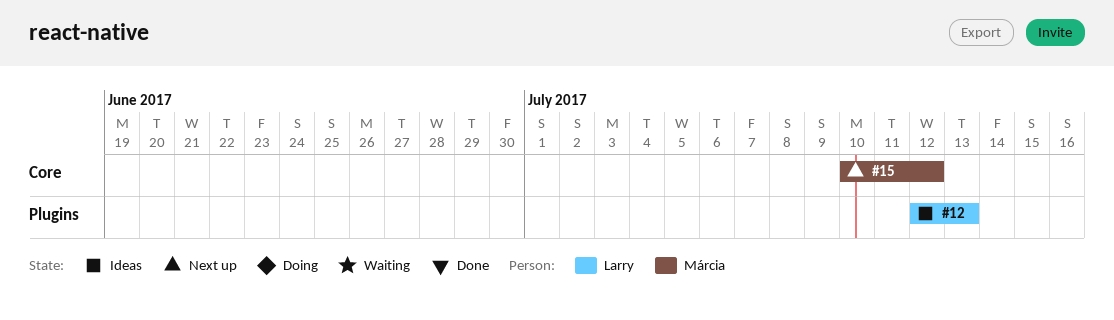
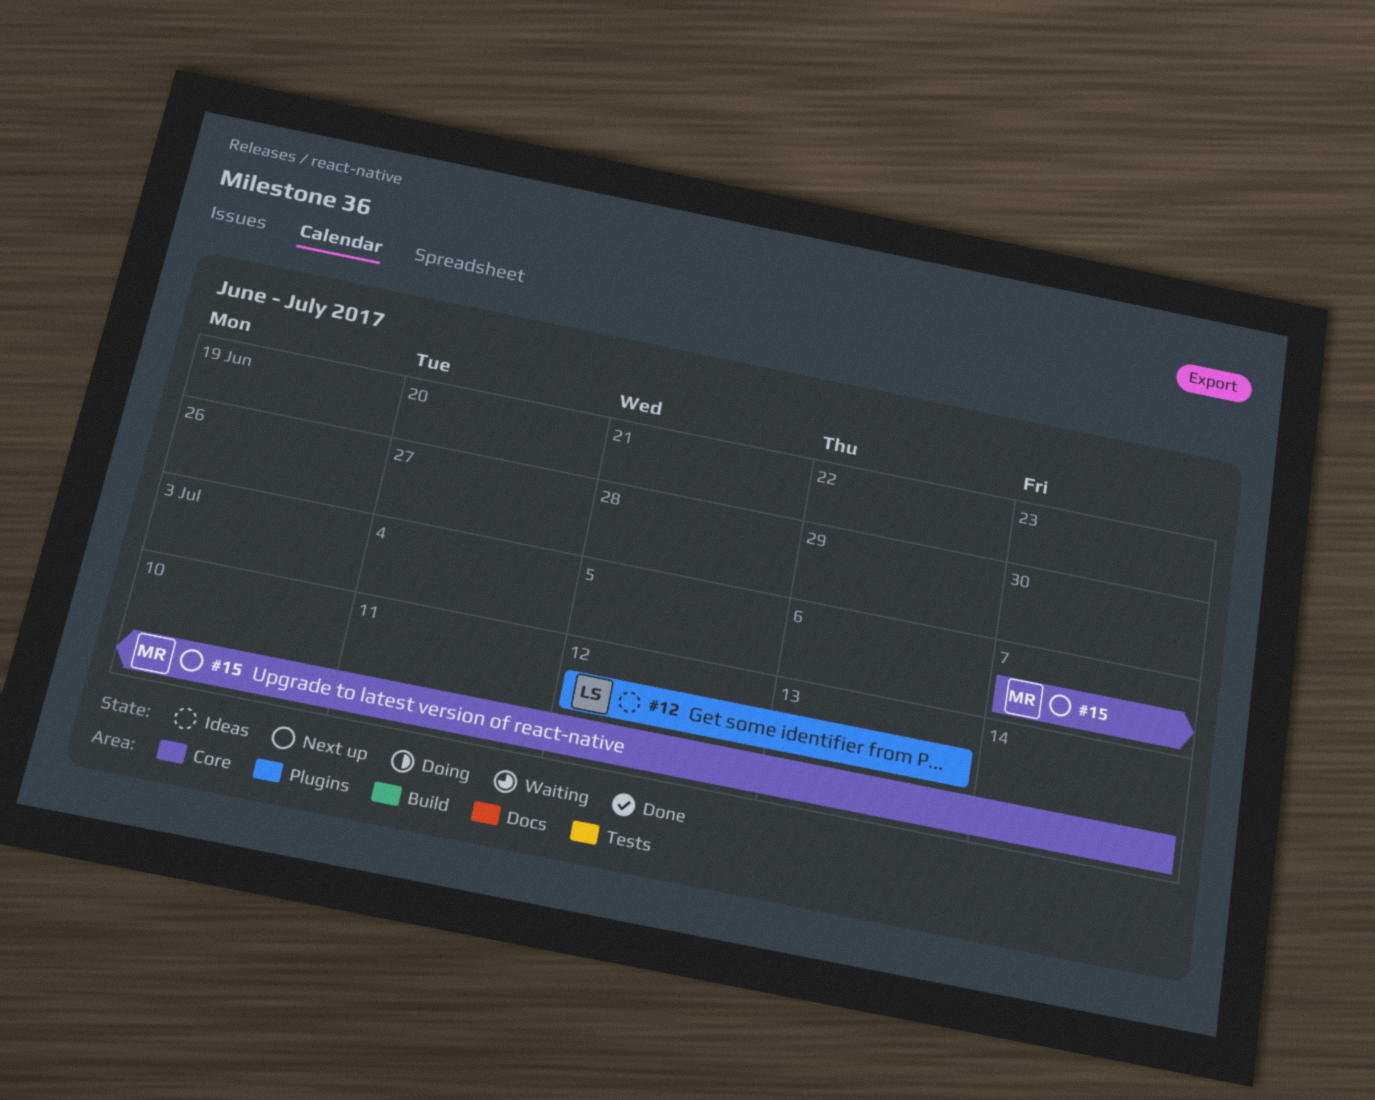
#15, start: Jul 10 -> Jul 7
#15, due: Jul 12 -> Jul 14

